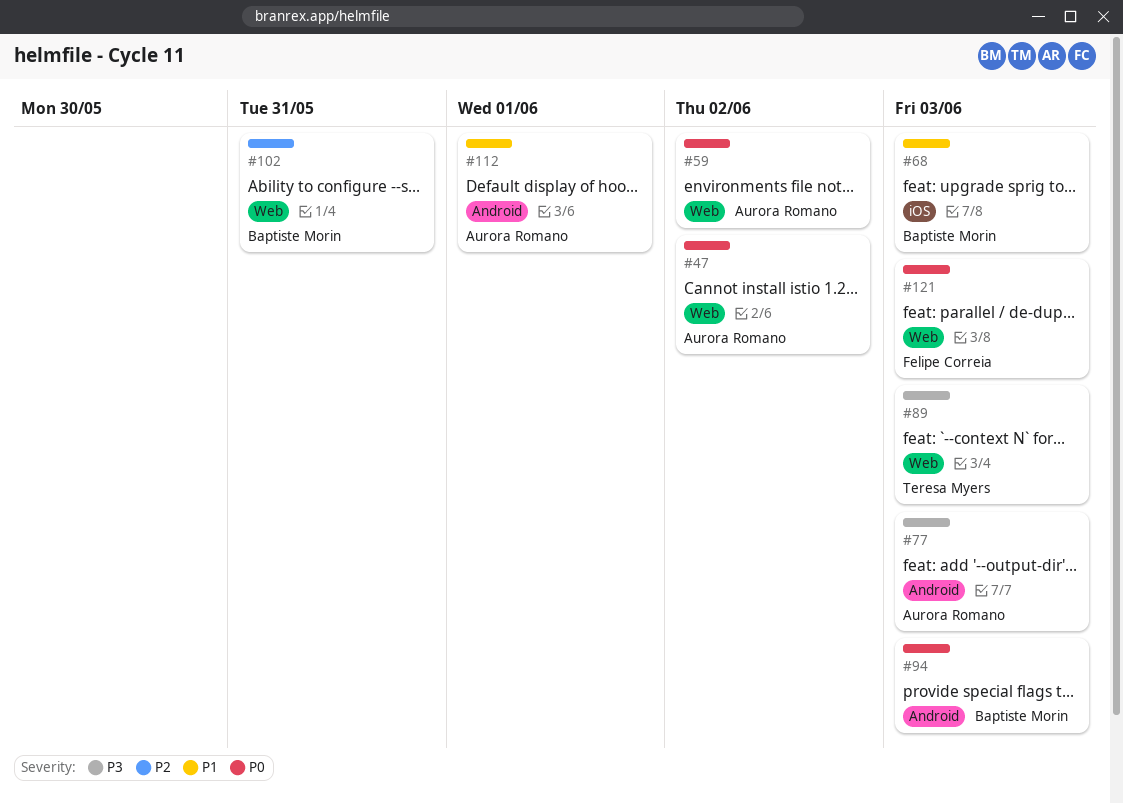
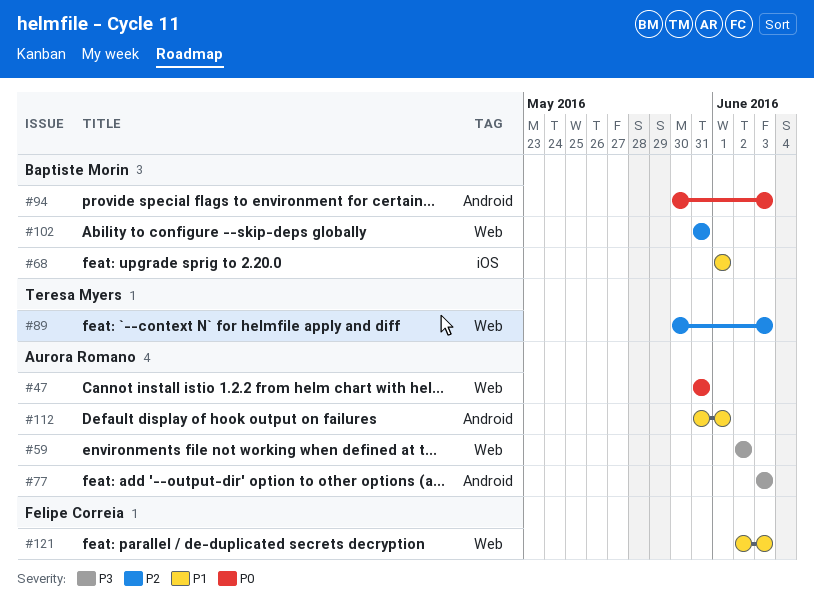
#47, due: Jun 2 -> May 31
#59, priority: P0 -> P3
#68, due: Jun 3 -> Jun 1
#89, priority: P3 -> P2
#121, priority: P0 -> P1

